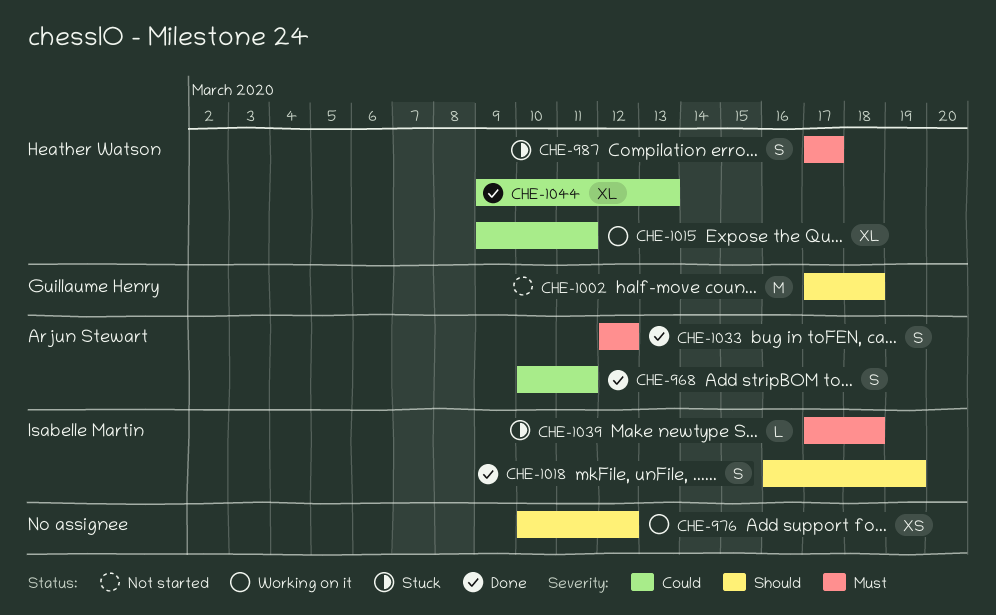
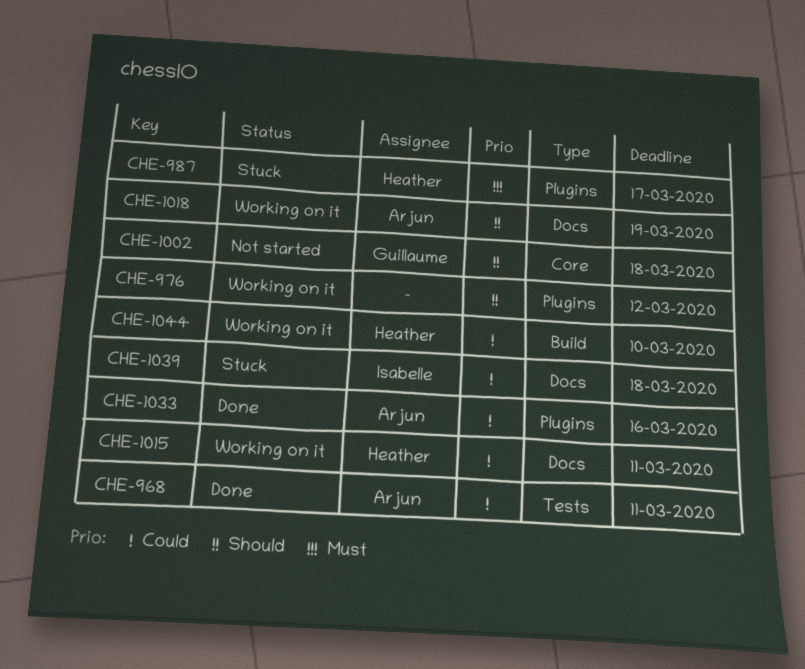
CHE-1018, status: Done -> Working on it
CHE-1018, owner: Isabelle Martin -> Arjun Stewart
CHE-1033, priority: Must -> Could
CHE-1033, due: Mar 12 -> Mar 16
CHE-1039, priority: Must -> Could
CHE-1044, status: Done -> Working on it
CHE-1044, due: Mar 13 -> Mar 10

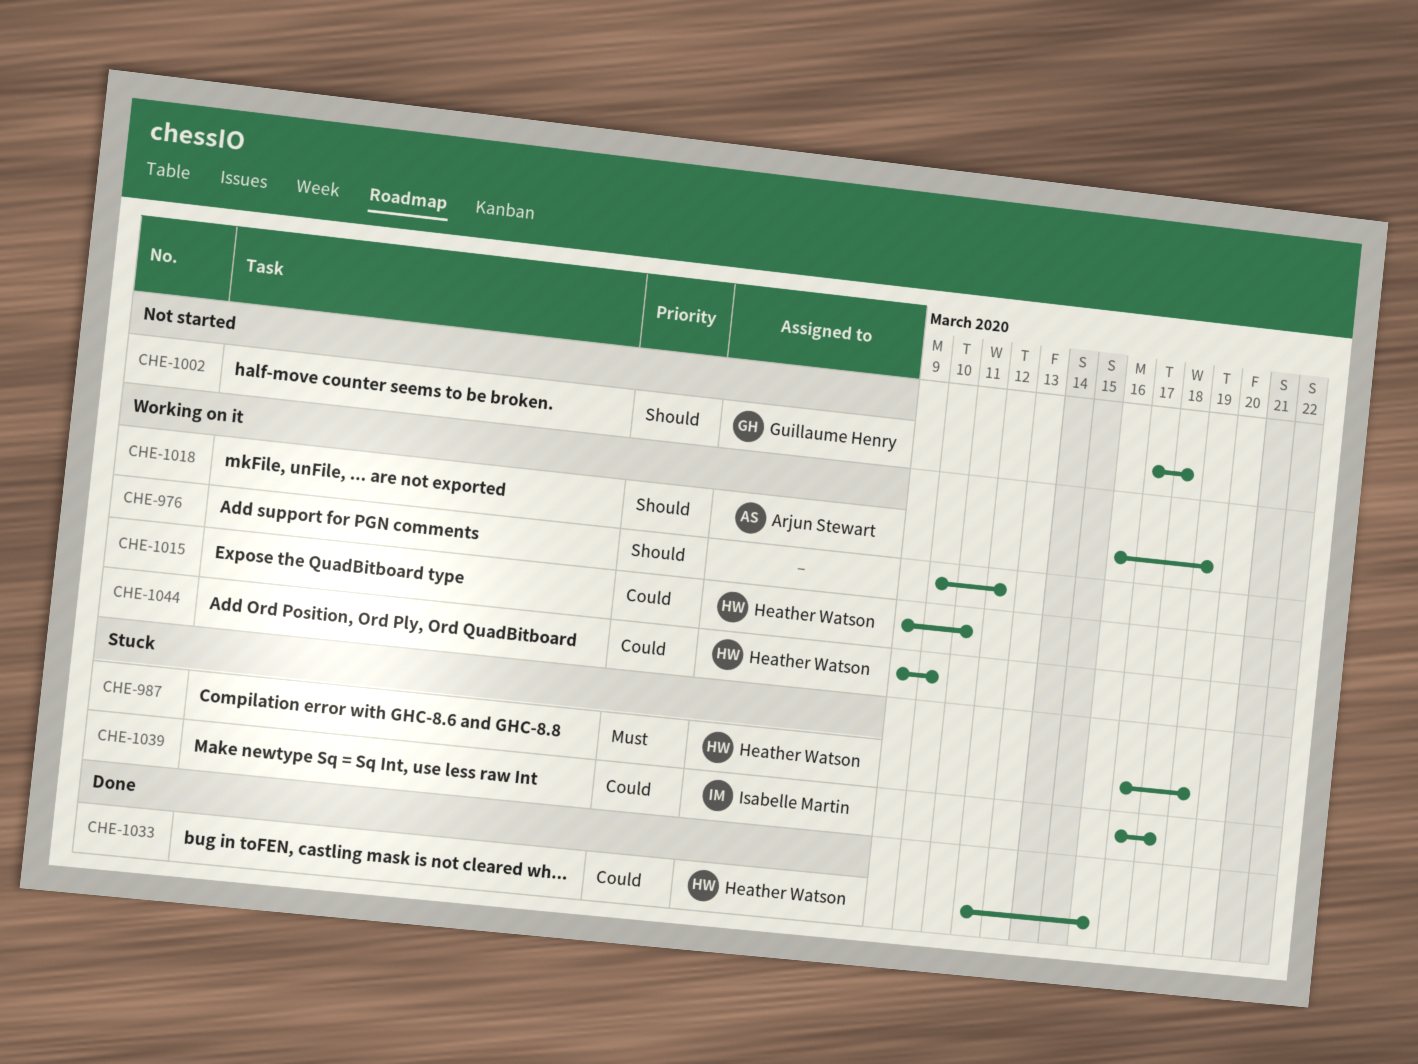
CHE-968: present -> none
CHE-987, due: Mar 17 -> Mar 19
CHE-1033, owner: Arjun Stewart -> Heather Watson

